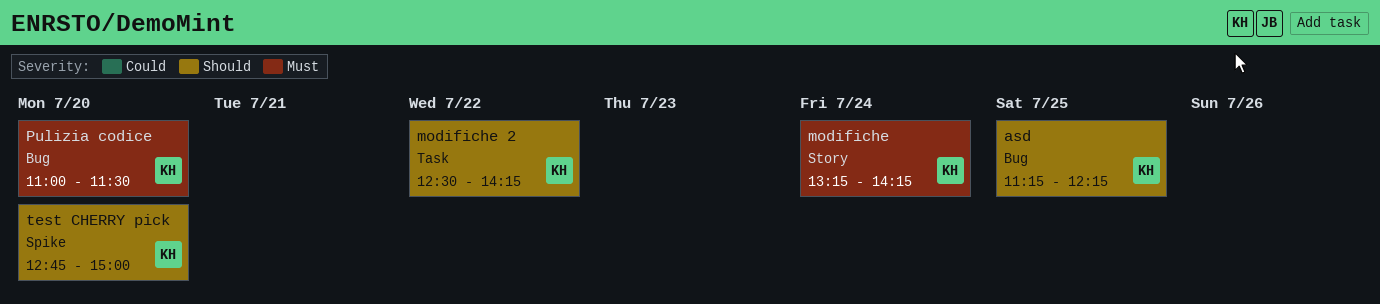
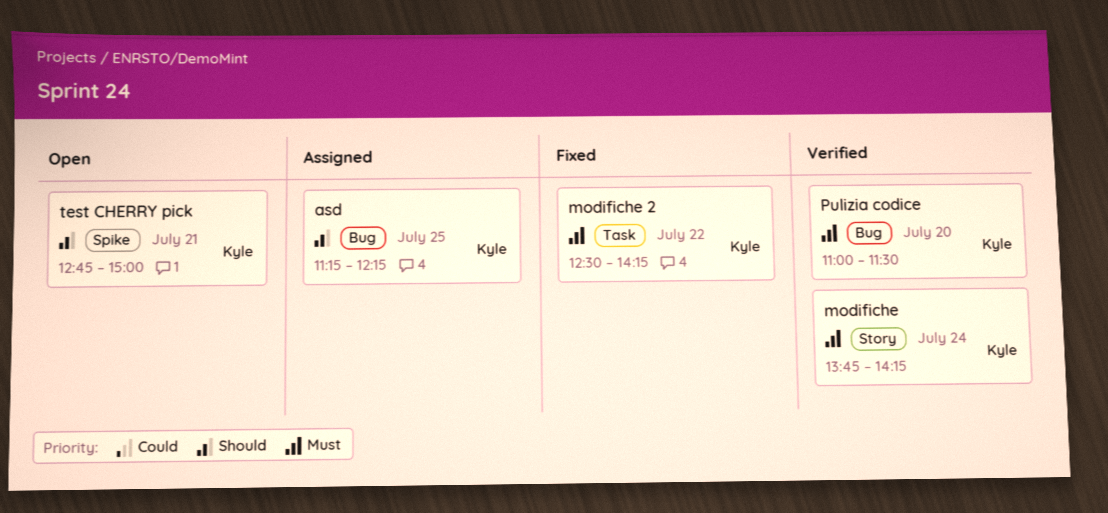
modifiche, begins: 13:15 -> 13:45
modifiche 2, priority: Should -> Must
test CHERRY pick, day: Jul 20 -> Jul 21

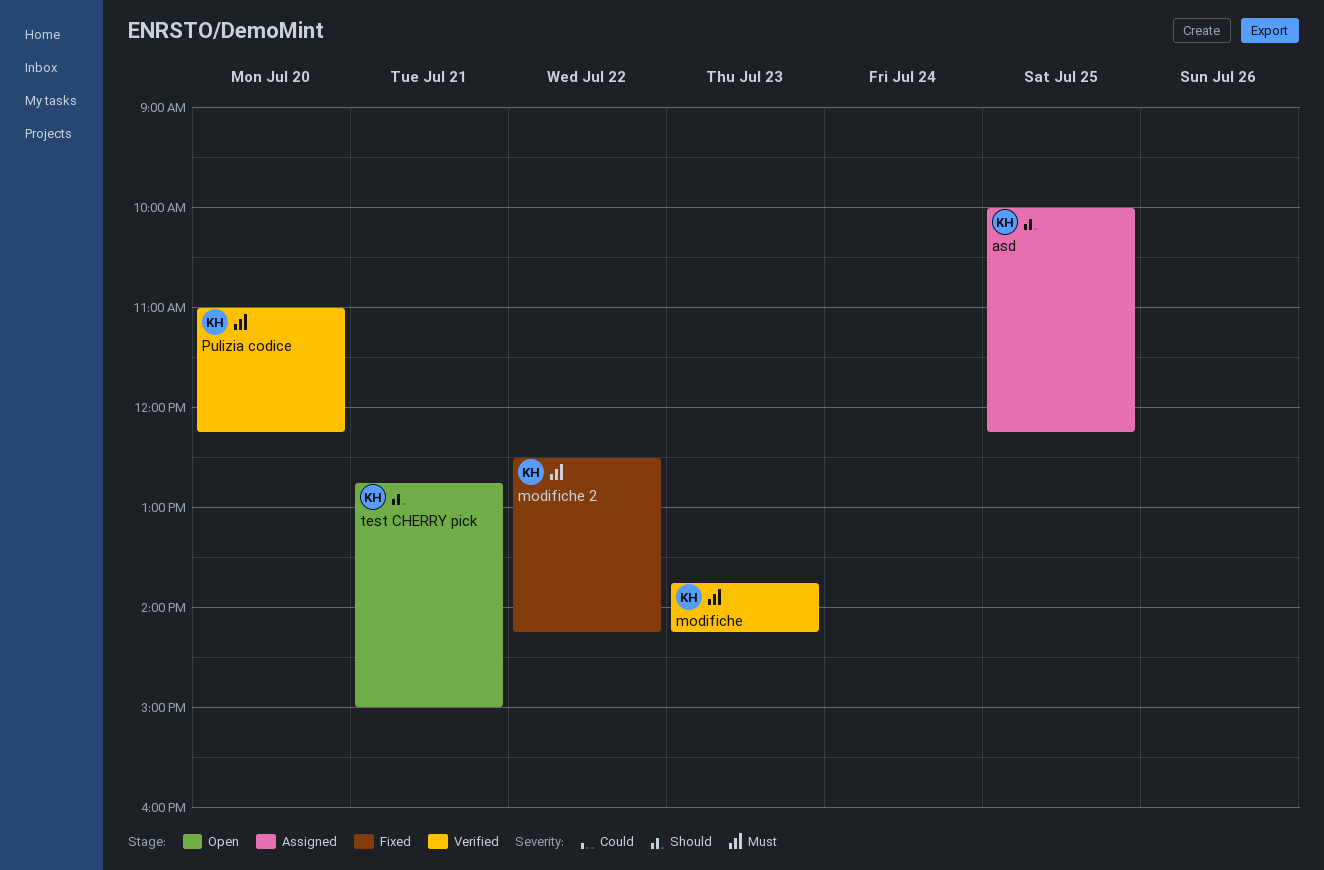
asd, begins: 11:15 -> 10:00
modifiche, day: Jul 24 -> Jul 23
Pulizia codice, ends: 11:30 -> 12:15

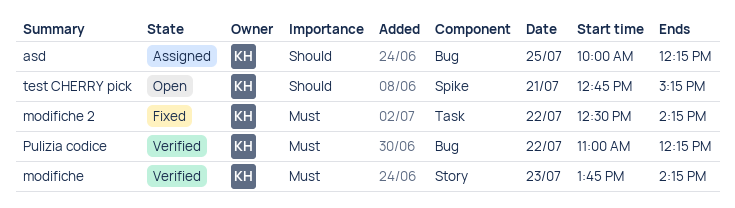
Pulizia codice, day: Jul 20 -> Jul 22
test CHERRY pick, ends: 15:00 -> 15:15

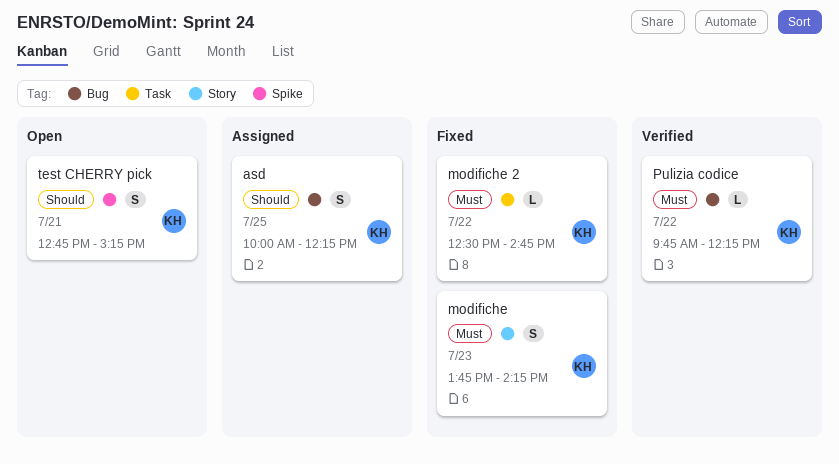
modifiche, status: Verified -> Fixed
modifiche 2, ends: 14:15 -> 14:45
Pulizia codice, begins: 11:00 -> 09:45

